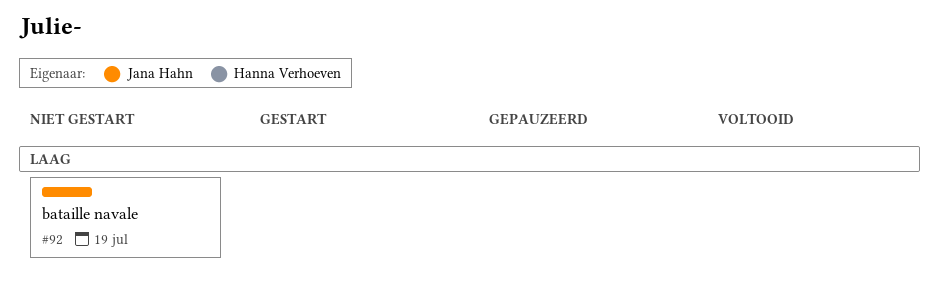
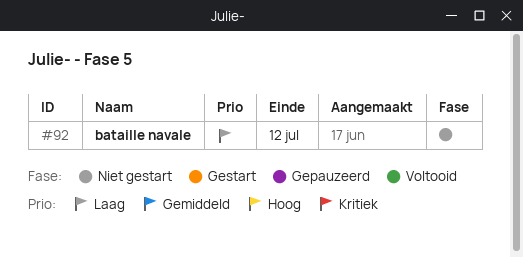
#92, due: Jul 19 -> Jul 12

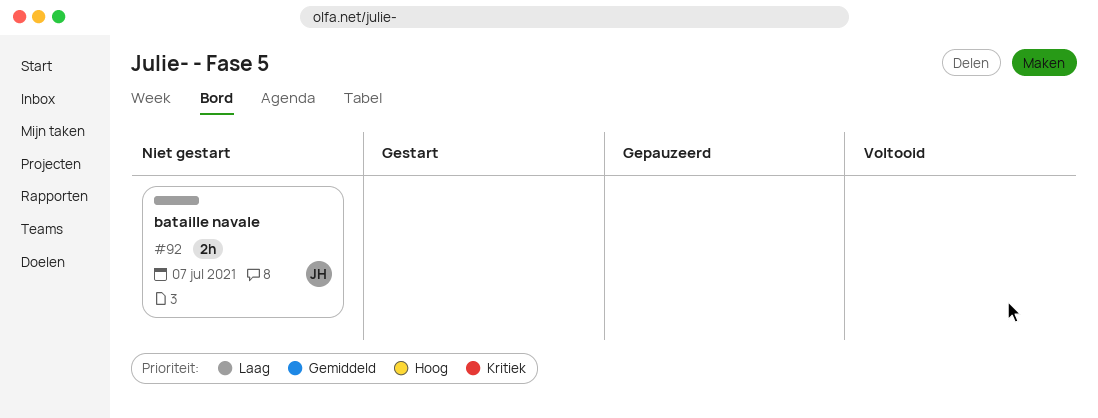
#92, due: Jul 12 -> Jul 7

